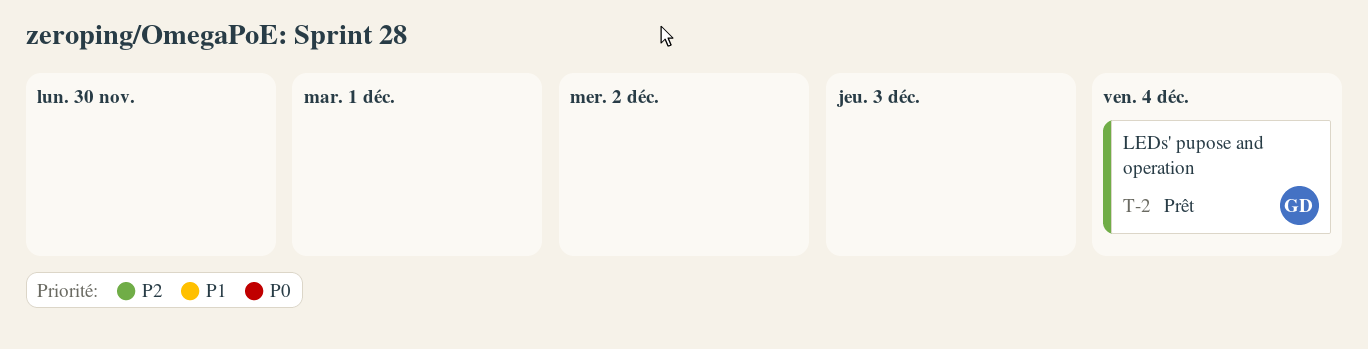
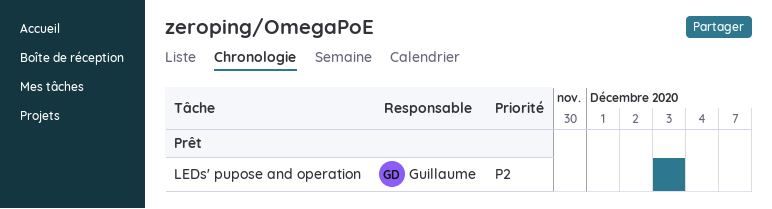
LEDs' pupose and operation, due: Dec 4 -> Dec 3

